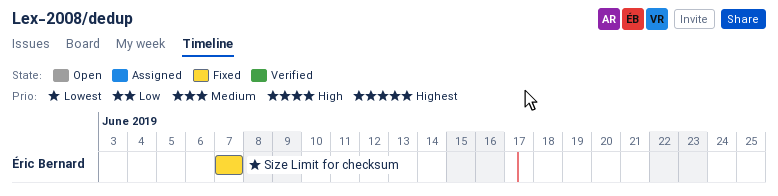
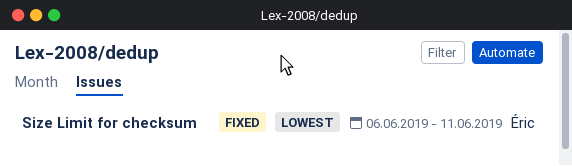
Size Limit for checksum, start: Jun 7 -> Jun 6
Size Limit for checksum, due: Jun 7 -> Jun 11

